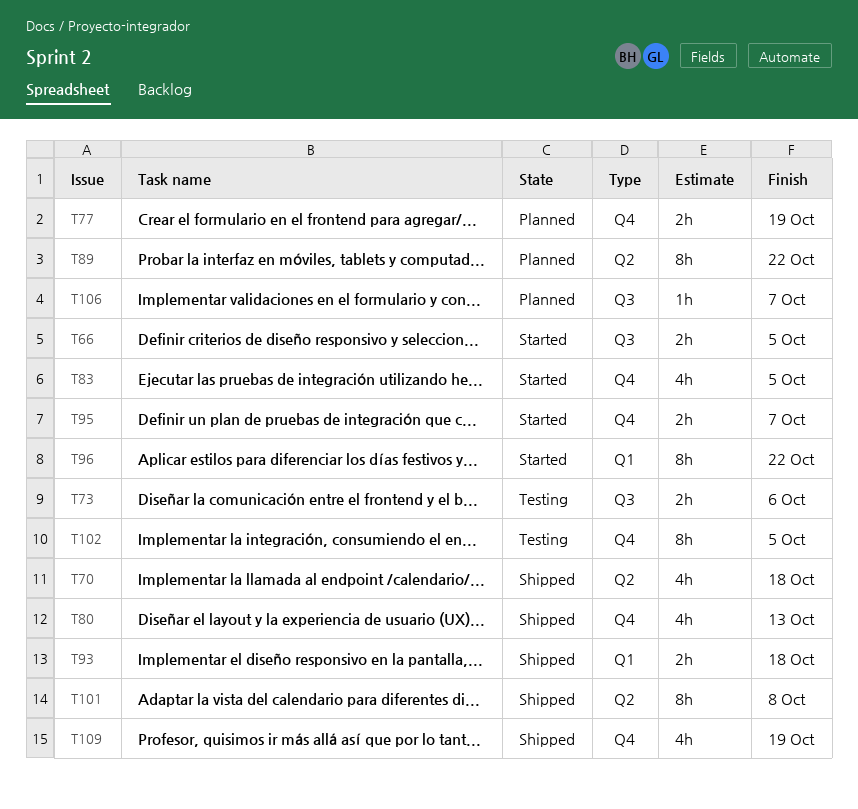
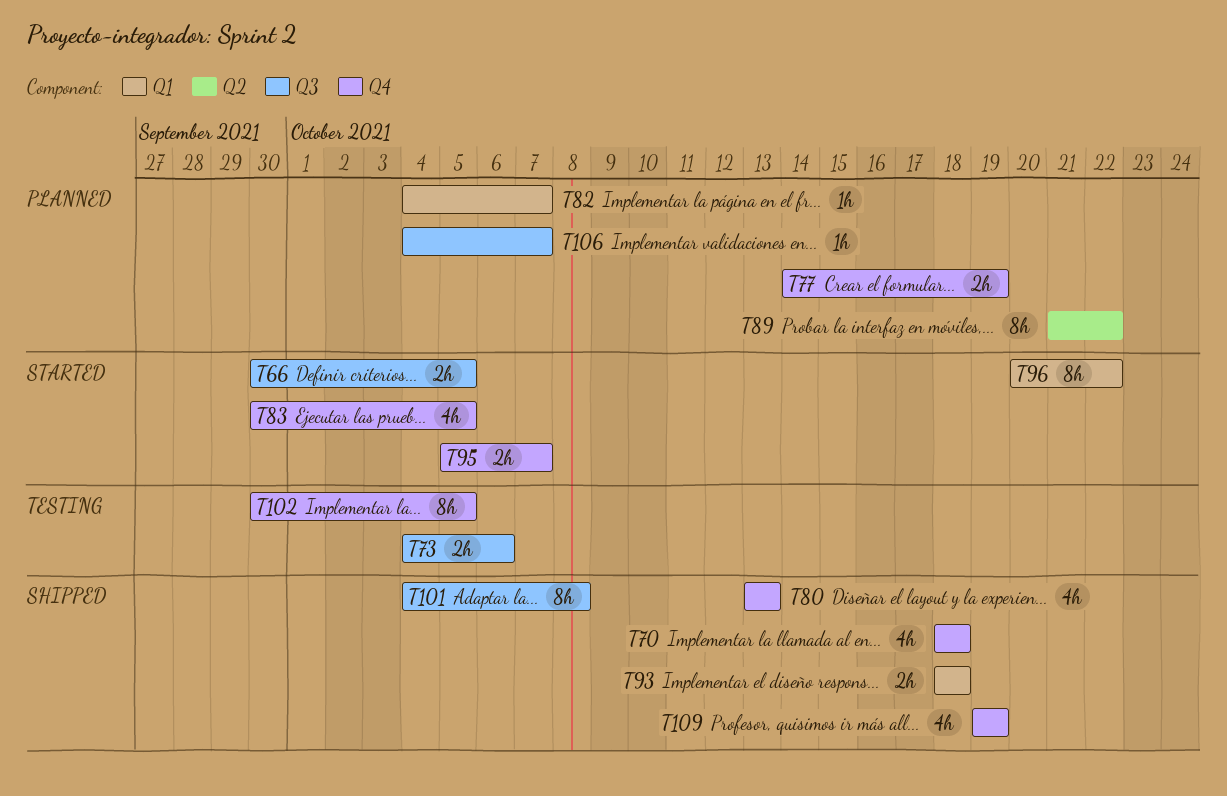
T70, label: Q2 -> Q4
T82: none -> present
T101, label: Q2 -> Q3

